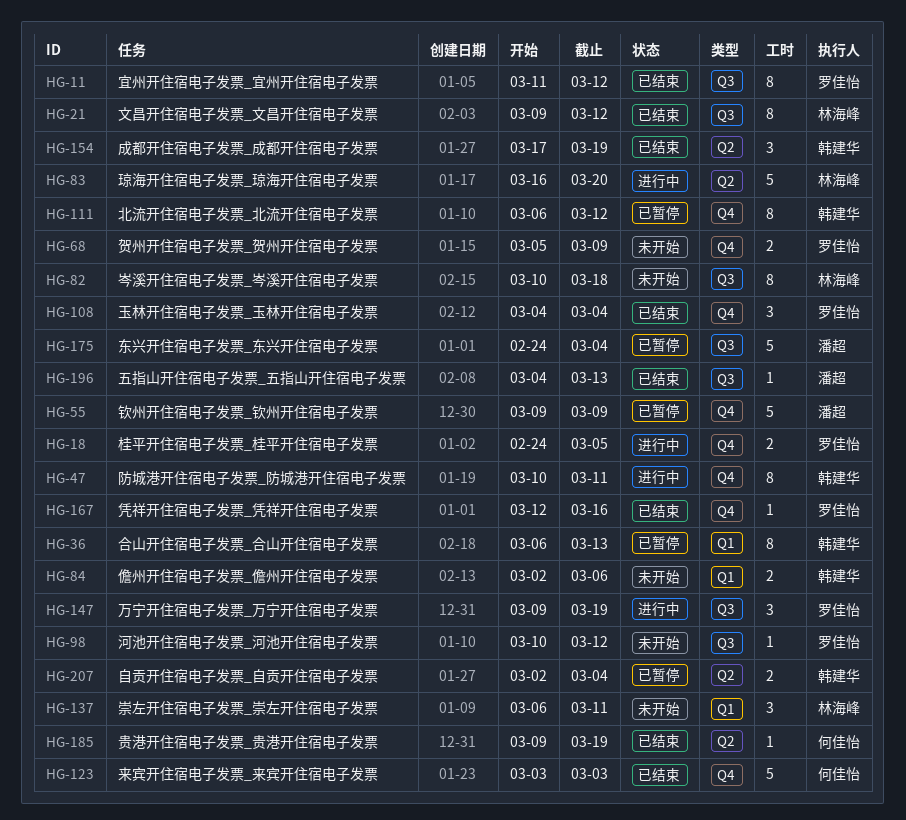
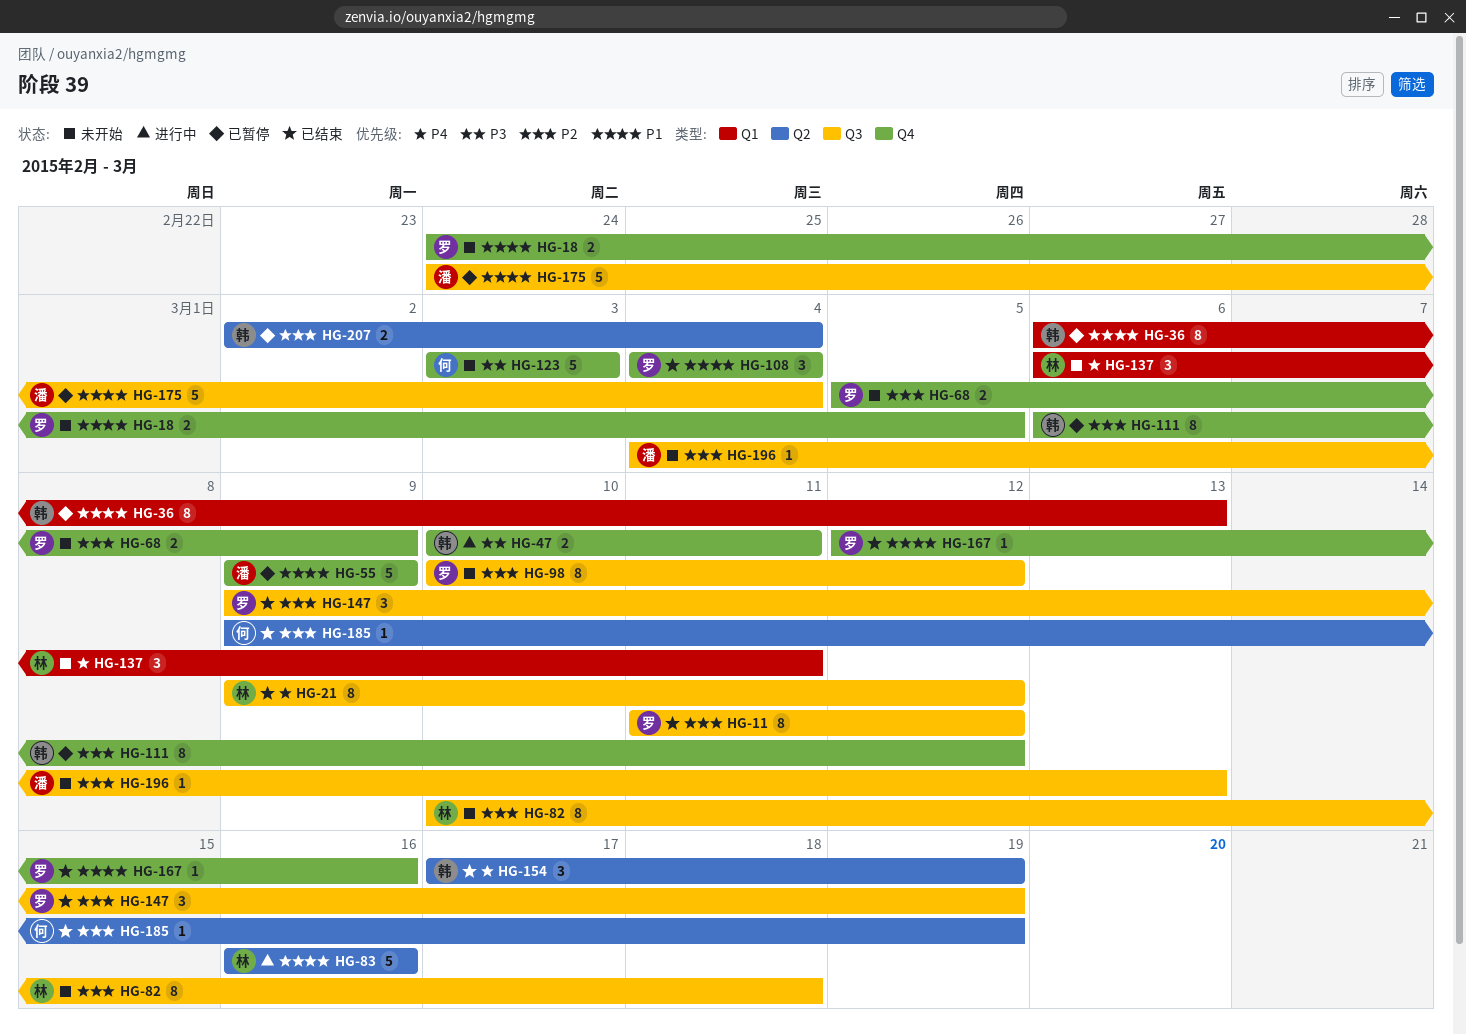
HG-18, status: 进行中 -> 未开始
HG-47, estimate: 8 -> 2
HG-83, due: Mar 20 -> Mar 16
HG-84: present -> none
HG-98, estimate: 1 -> 8
HG-123, status: 已结束 -> 未开始
HG-147, status: 进行中 -> 已结束
HG-196, status: 已结束 -> 未开始

